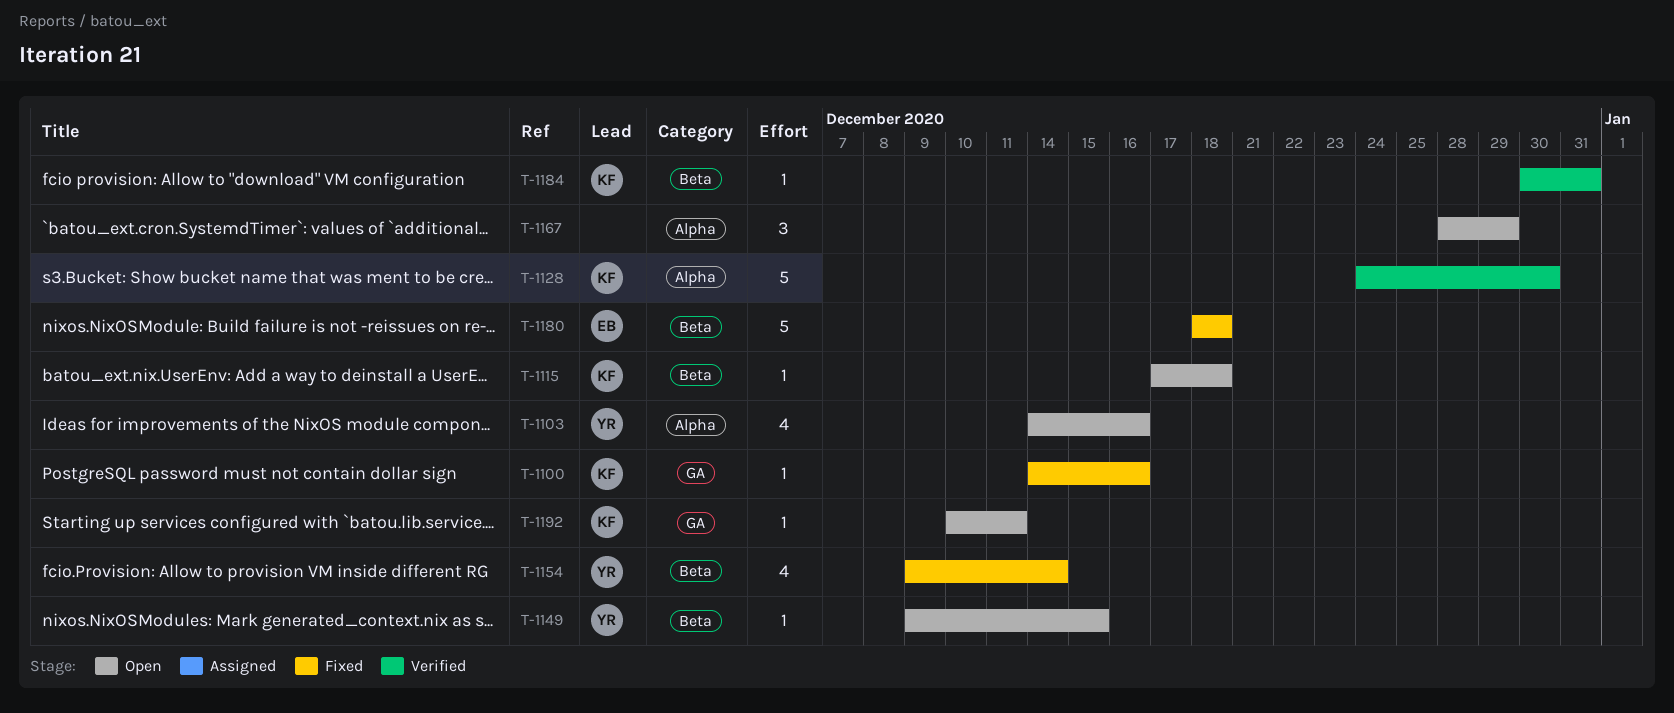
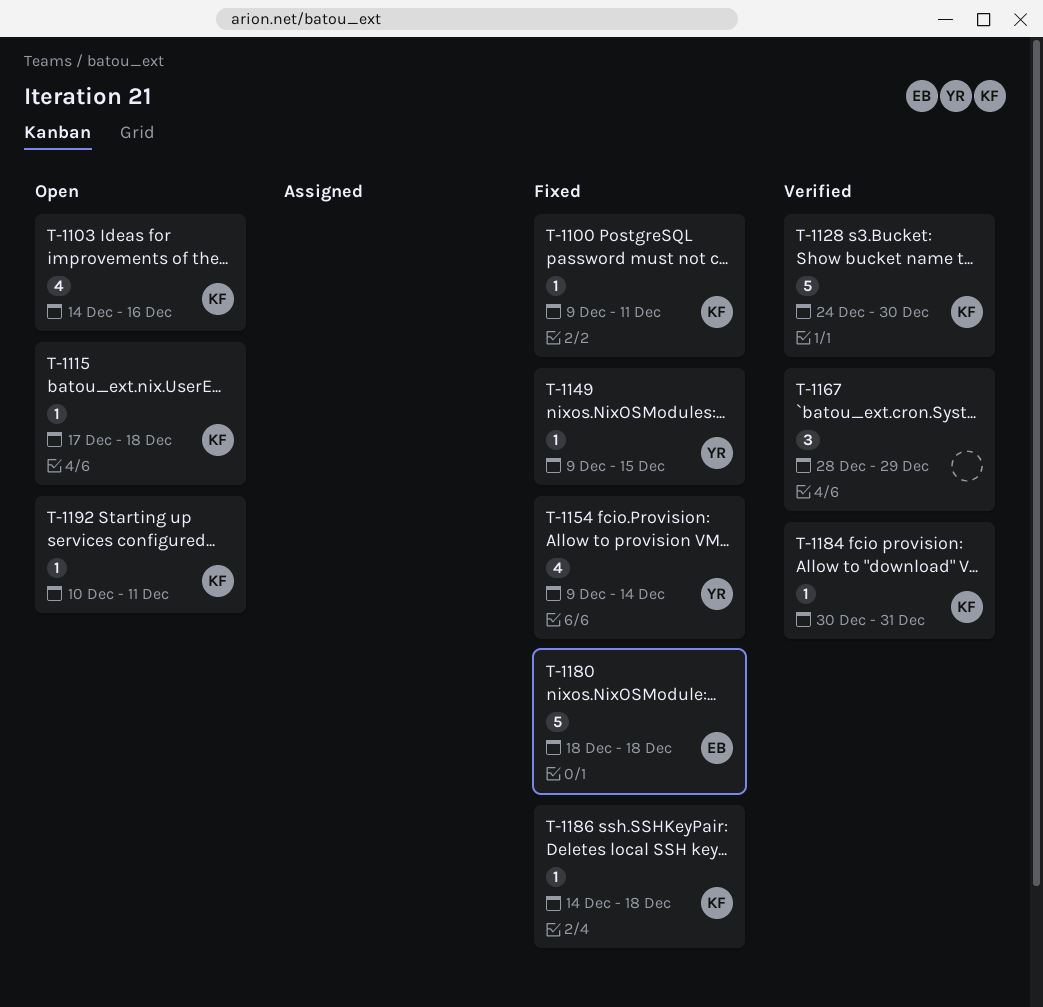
T-1100, start: Dec 14 -> Dec 9
T-1100, due: Dec 16 -> Dec 11
T-1103, owner: YR -> KF
T-1149, status: Open -> Fixed
T-1167, status: Open -> Verified
T-1186: none -> present

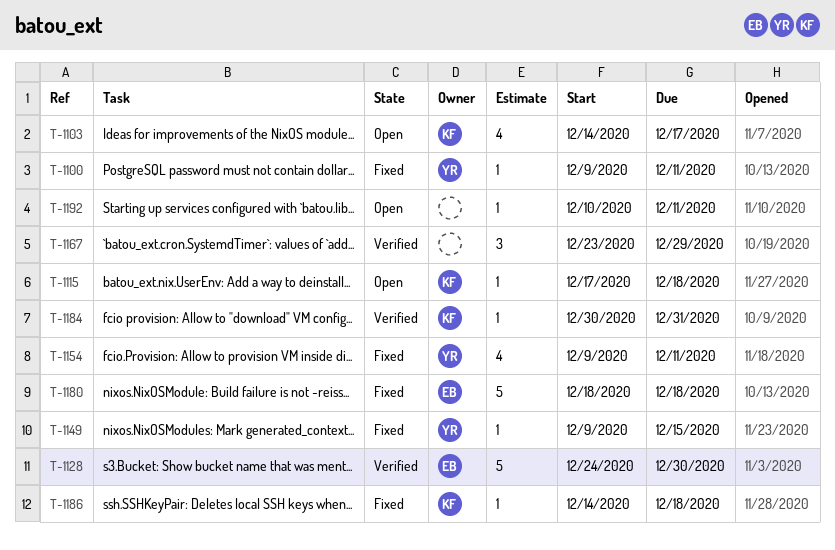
T-1100, owner: KF -> YR
T-1103, due: Dec 16 -> Dec 17
T-1128, owner: KF -> EB
T-1154, due: Dec 14 -> Dec 11
T-1167, start: Dec 28 -> Dec 23
T-1192, owner: KF -> none

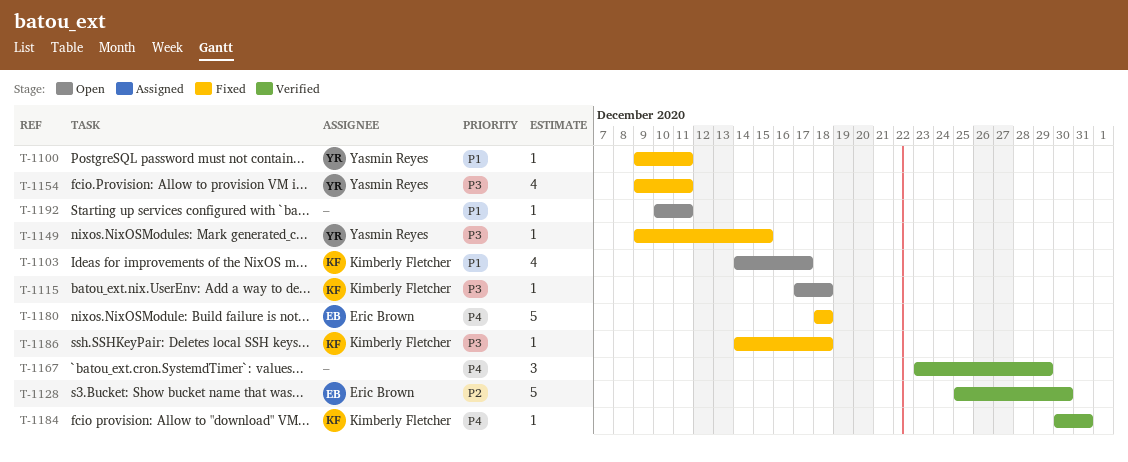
T-1128, start: Dec 24 -> Dec 25

